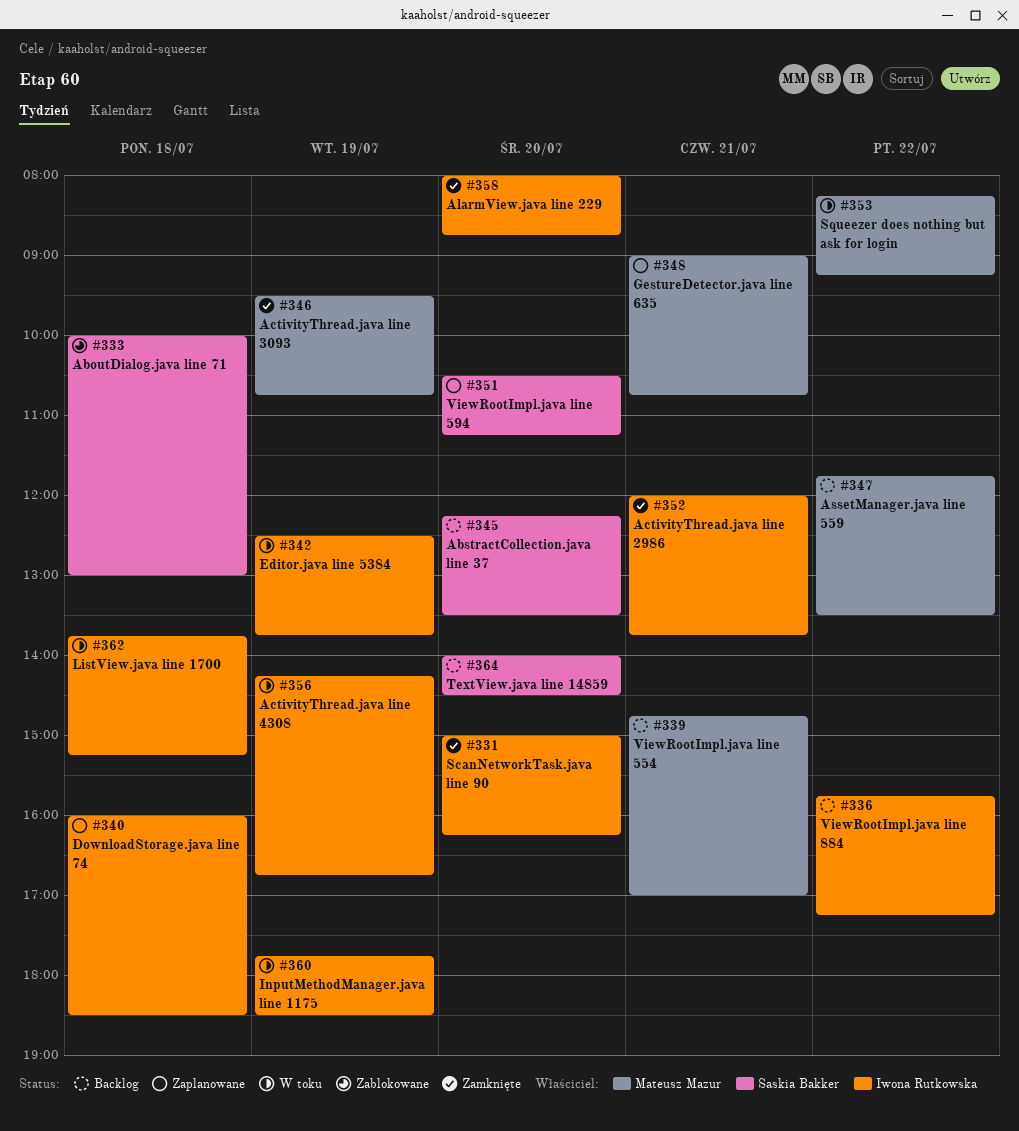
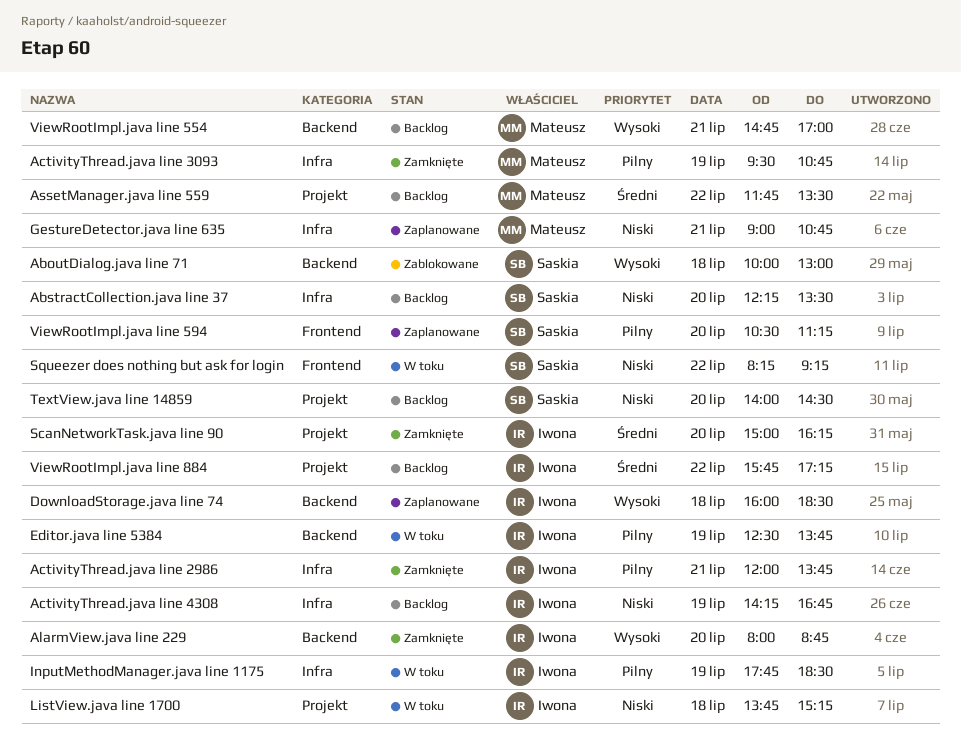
ActivityThread.java line 4308, status: W toku -> Backlog
Squeezer does nothing but ask for login, owner: Mateusz Mazur -> Saskia Bakker

